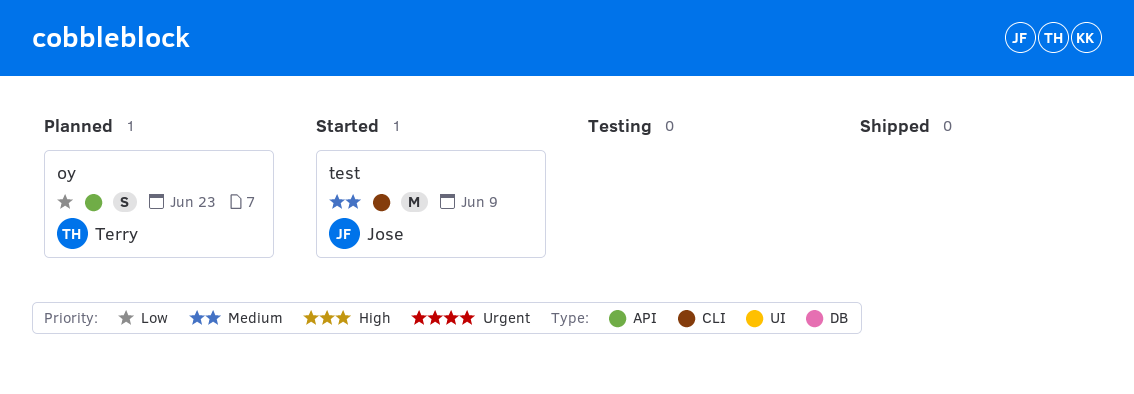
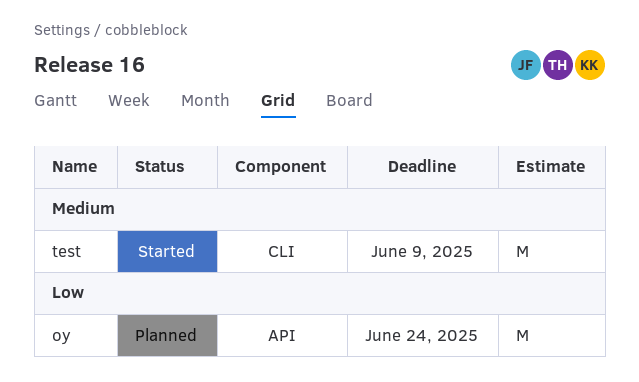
oy, estimate: S -> M
oy, due: Jun 23 -> Jun 24

